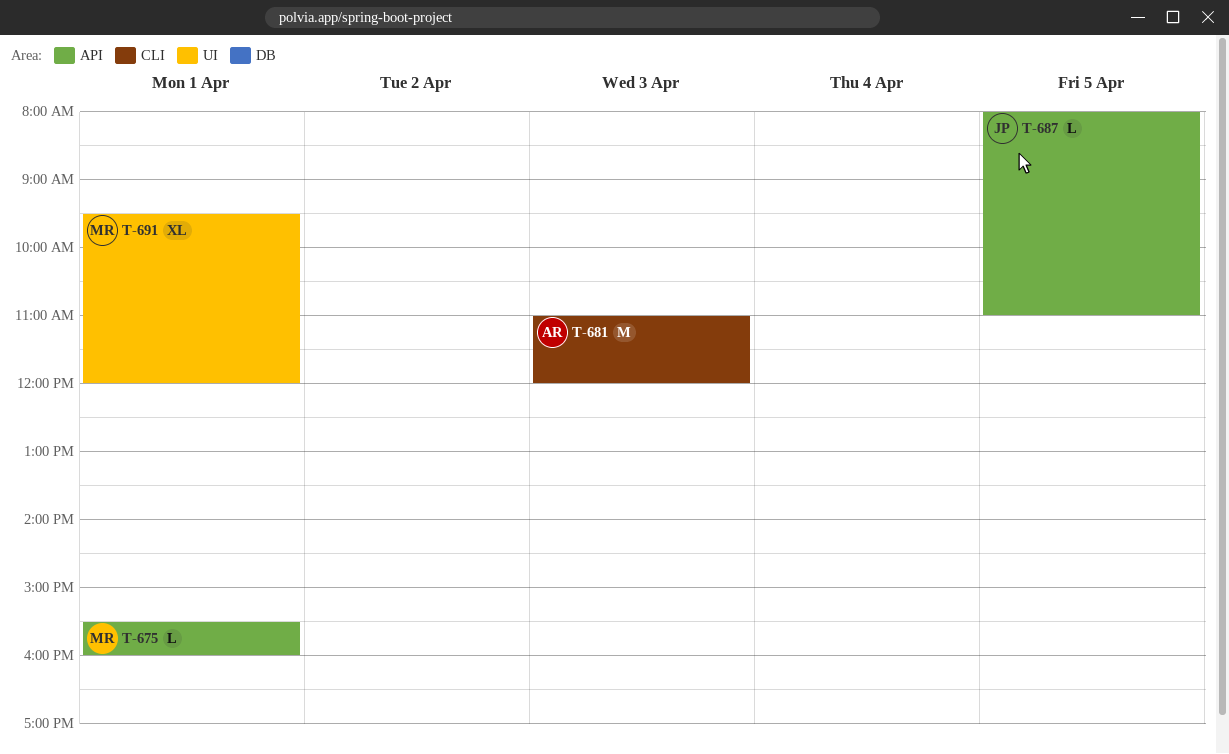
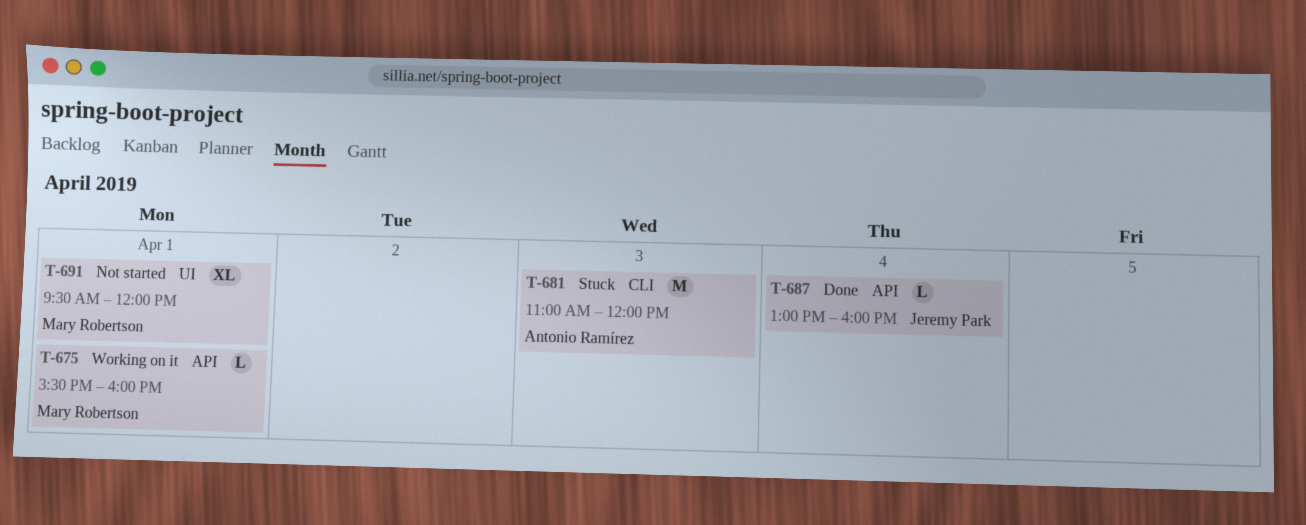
T-687, day: Apr 5 -> Apr 4
T-687, begins: 08:00 -> 13:00
T-687, ends: 11:00 -> 16:00

